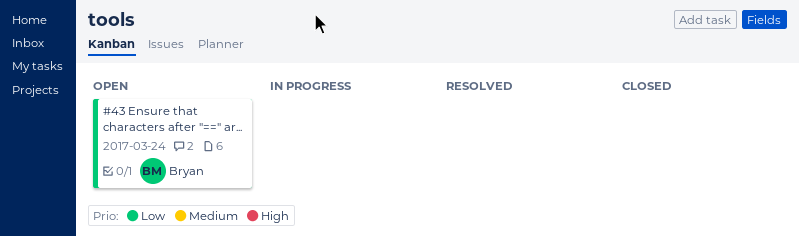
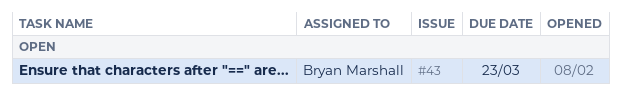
#43, due: Mar 24 -> Mar 23

